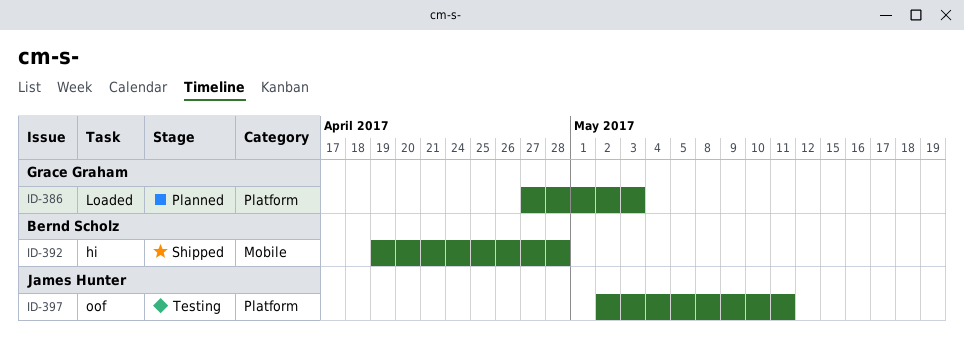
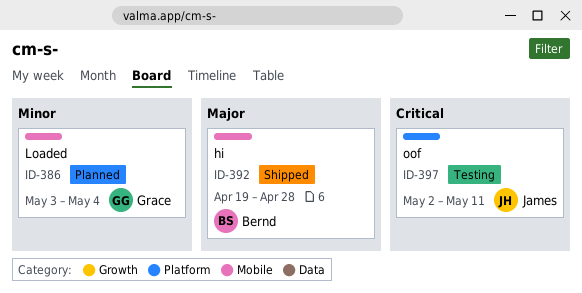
ID-386, label: Platform -> Mobile
ID-386, start: Apr 27 -> May 3
ID-386, due: May 3 -> May 4

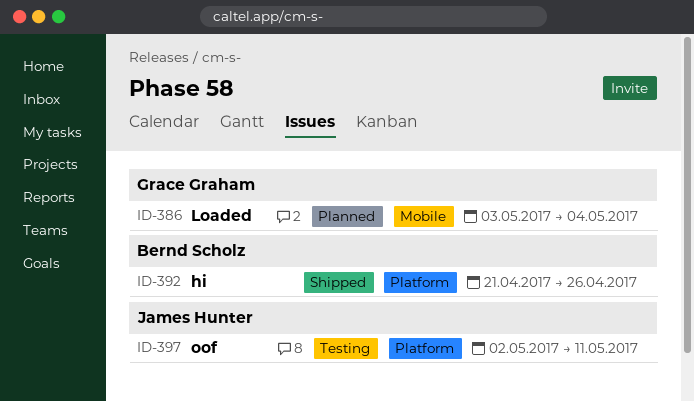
ID-392, label: Mobile -> Platform
ID-392, start: Apr 19 -> Apr 21
ID-392, due: Apr 28 -> Apr 26

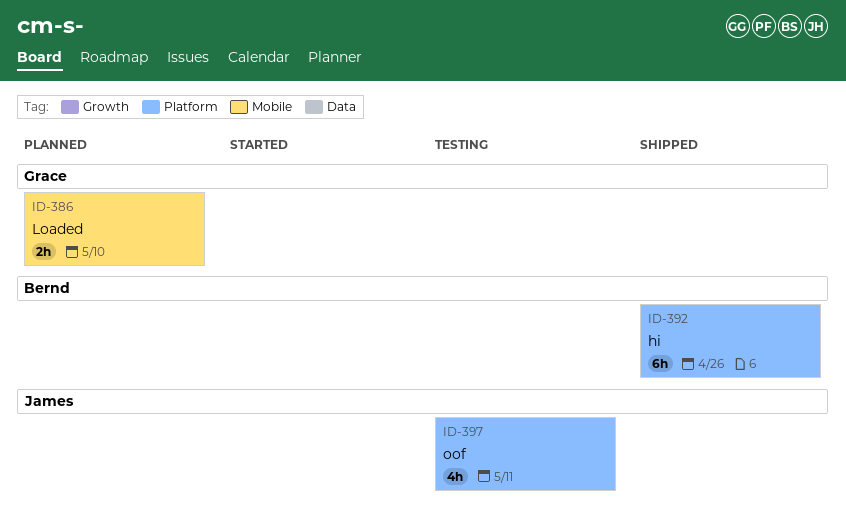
ID-386, due: May 4 -> May 10

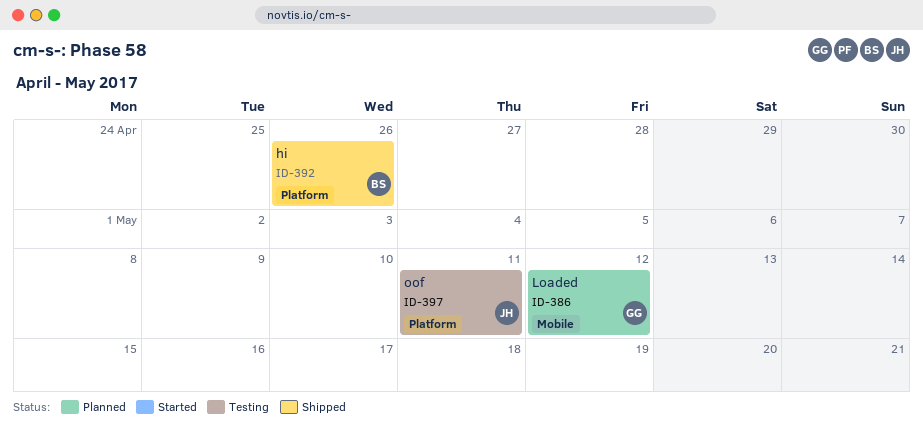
ID-386, due: May 10 -> May 12

